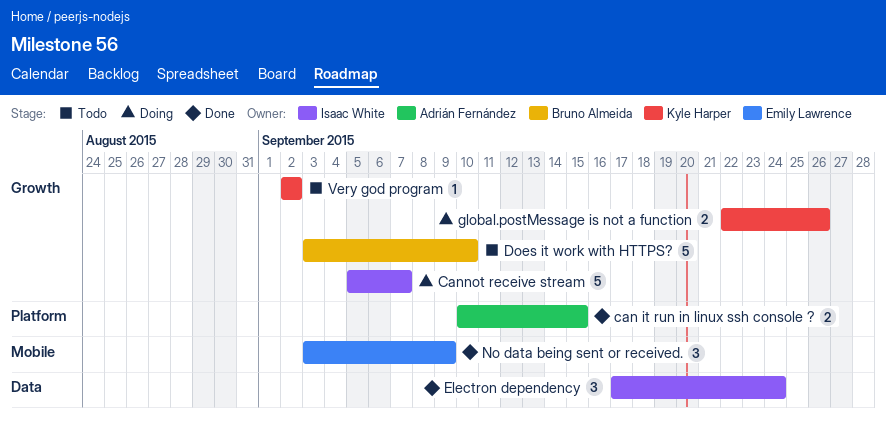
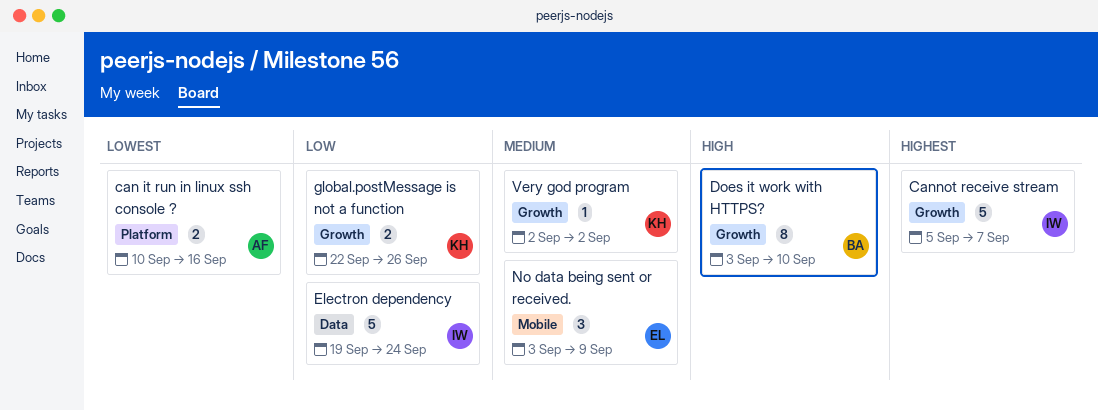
can it run in linux ssh console ?, due: Sep 15 -> Sep 16
Does it work with HTTPS?, estimate: 5 -> 8
Electron dependency, estimate: 3 -> 5
Electron dependency, start: Sep 17 -> Sep 19

